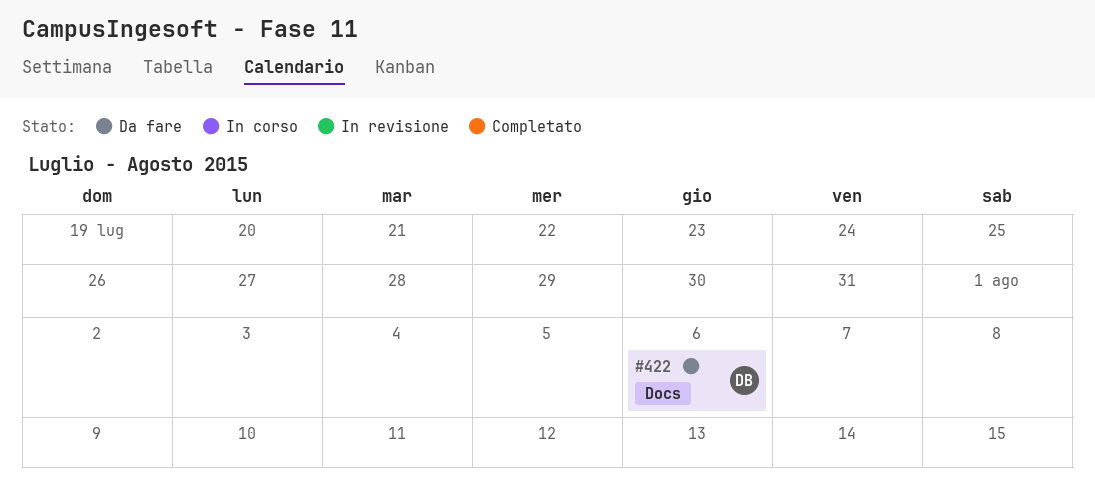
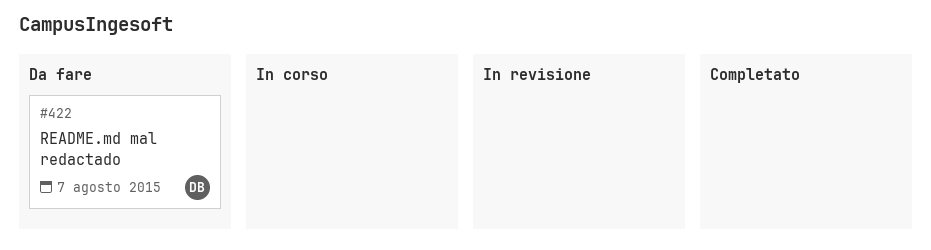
#422, due: Aug 6 -> Aug 7

